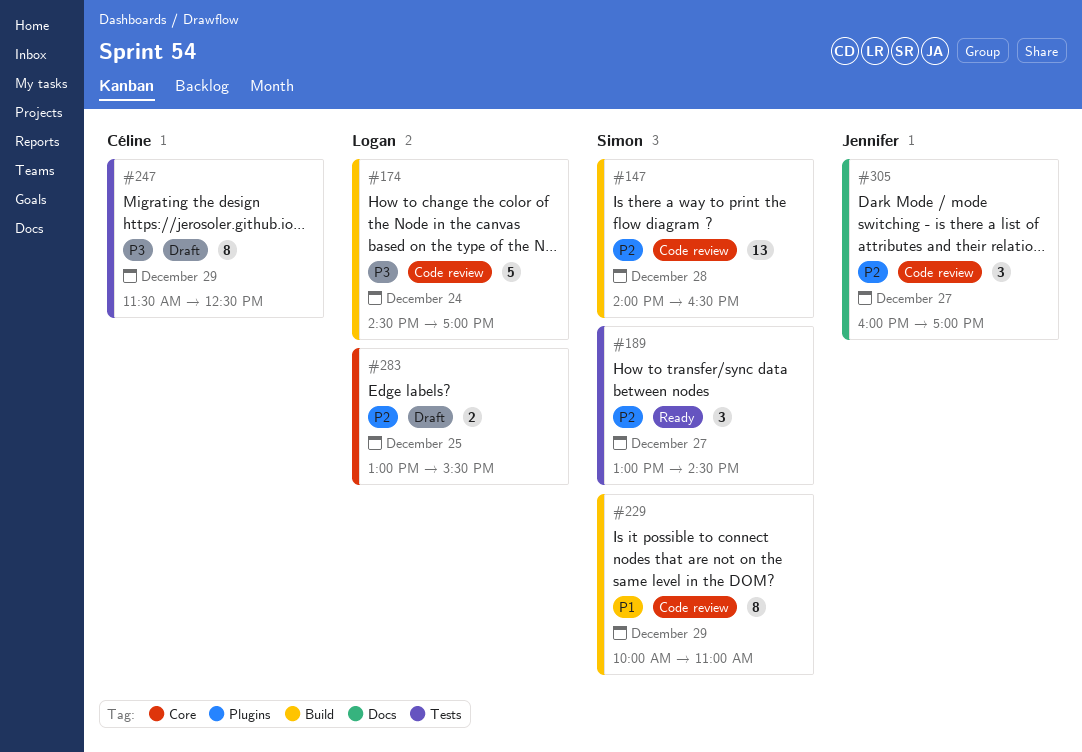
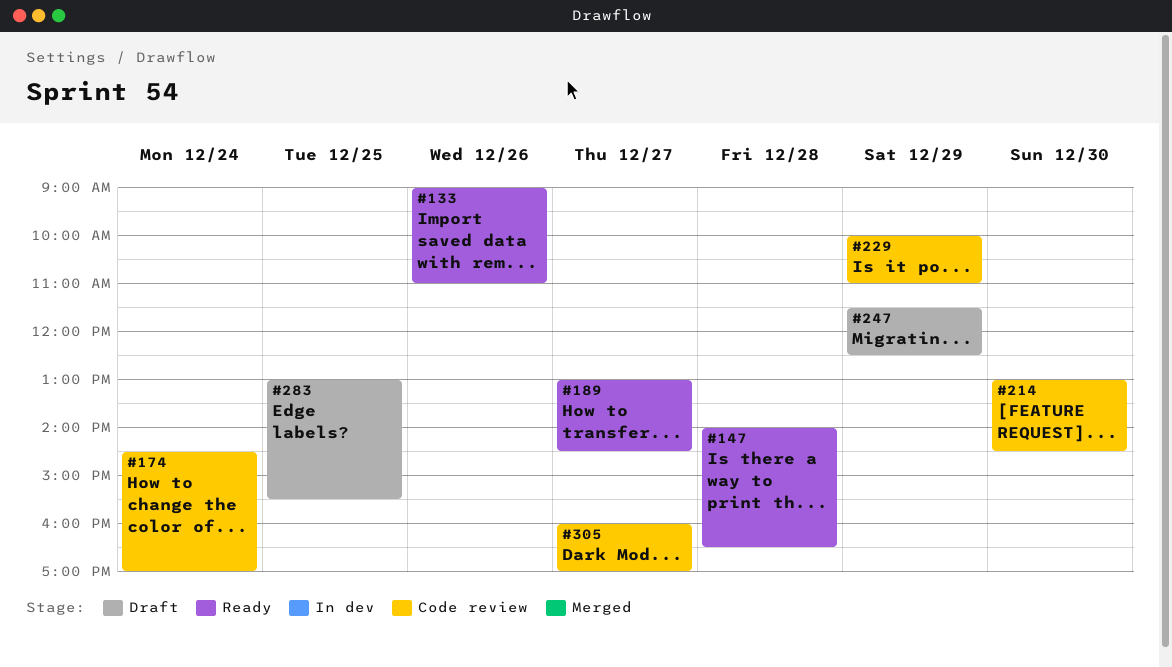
#133: none -> present
#147, status: Code review -> Ready
#214: none -> present

